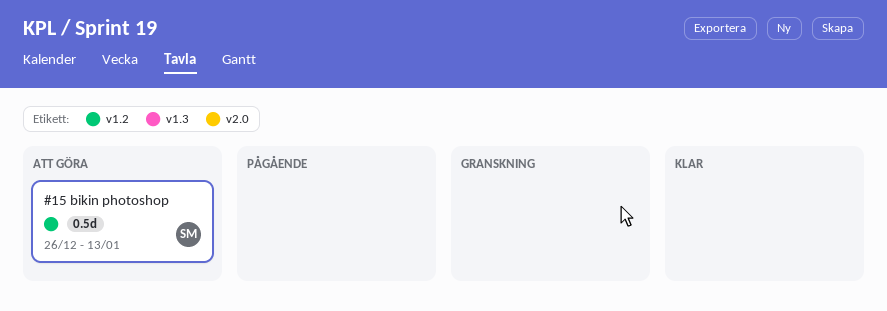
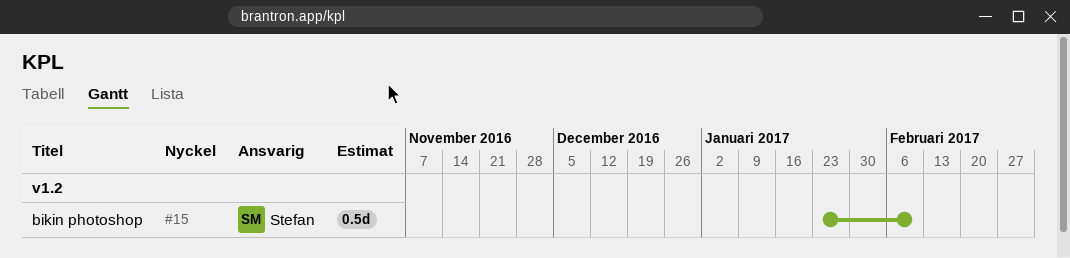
#15, start: Dec 26 -> Jan 23
#15, due: Jan 13 -> Feb 10

